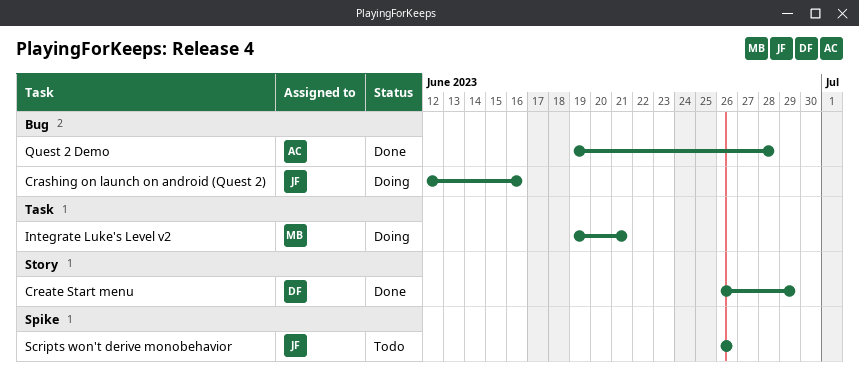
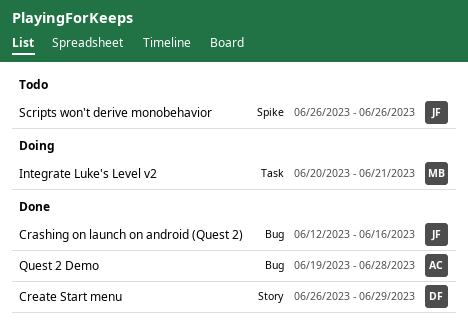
Crashing on launch on android (Quest 2), status: Doing -> Done
Integrate Luke's Level v2, start: Jun 19 -> Jun 20

